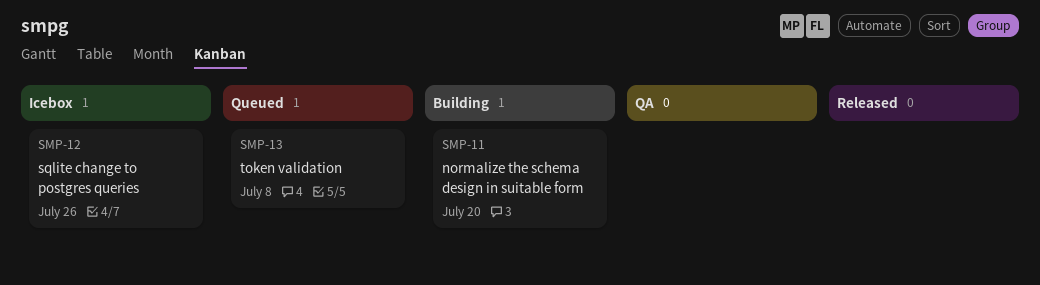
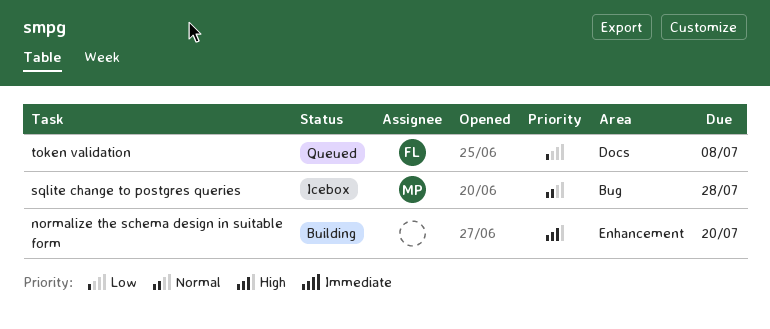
sqlite change to postgres queries, due: Jul 26 -> Jul 28

